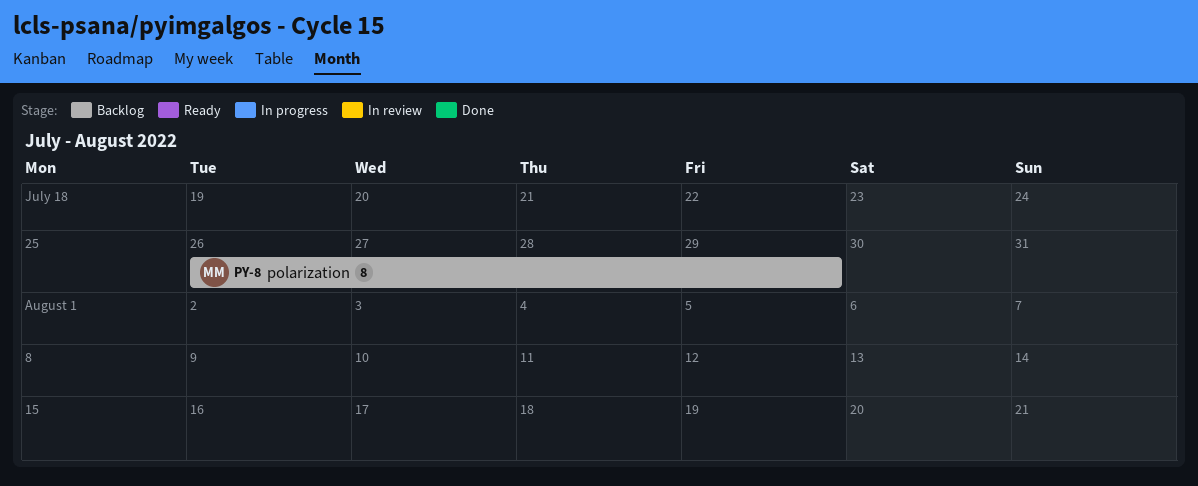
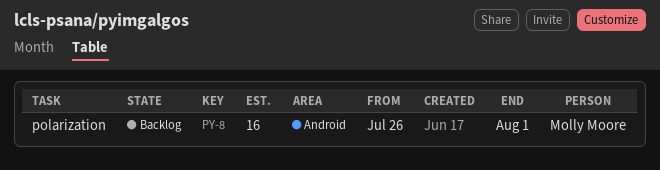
PY-8, estimate: 8 -> 16
PY-8, due: Jul 29 -> Aug 1

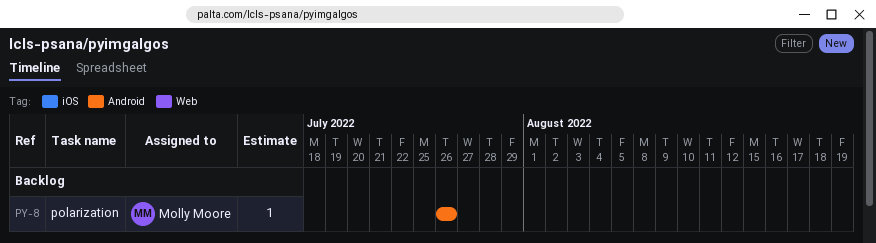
PY-8, estimate: 16 -> 1
PY-8, due: Aug 1 -> Jul 26

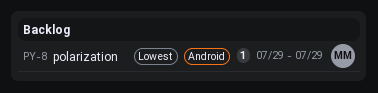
PY-8, start: Jul 26 -> Jul 29
PY-8, due: Jul 26 -> Jul 29

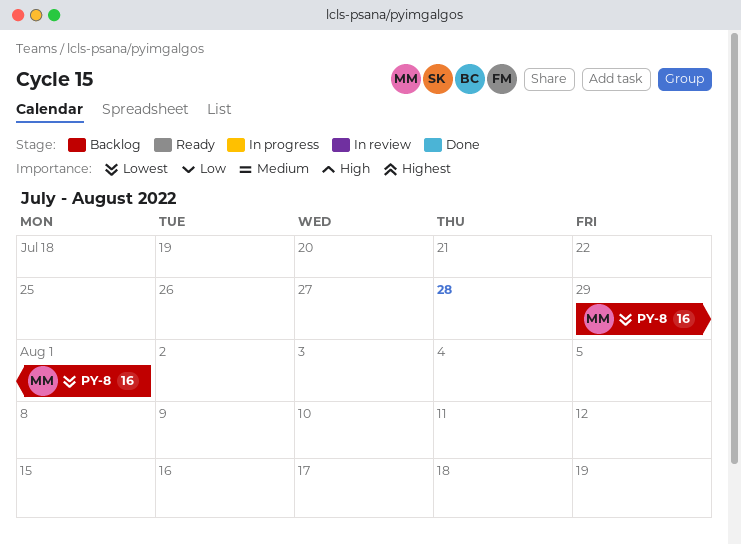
PY-8, estimate: 1 -> 16
PY-8, due: Jul 29 -> Aug 1

